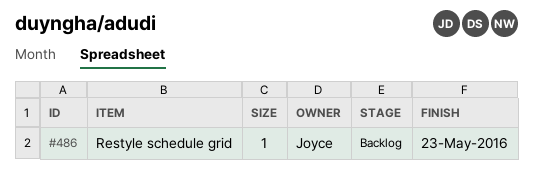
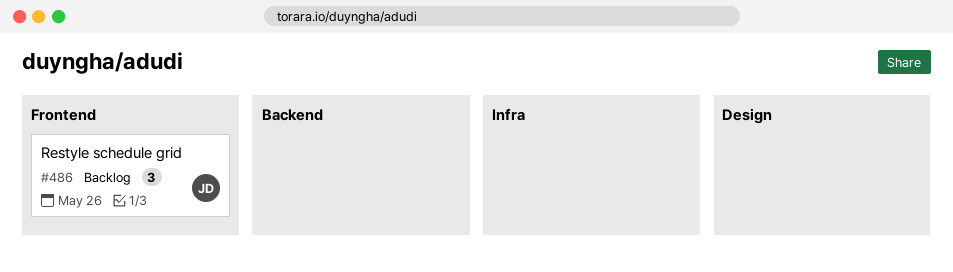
#486, estimate: 1 -> 3
#486, due: May 23 -> May 26

